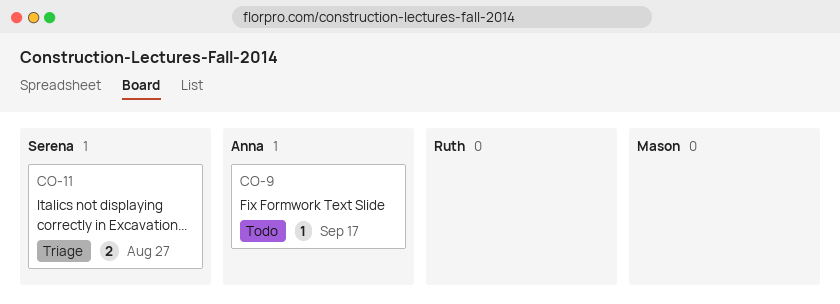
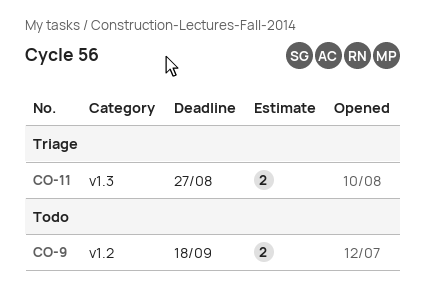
CO-9, estimate: 1 -> 2
CO-9, due: Sep 17 -> Sep 18

